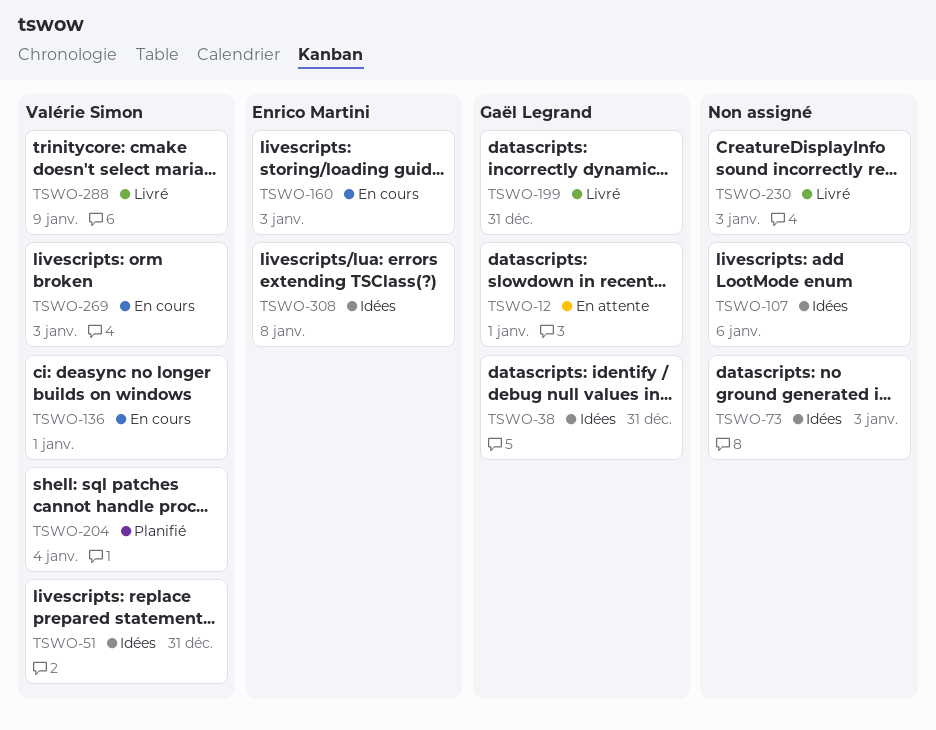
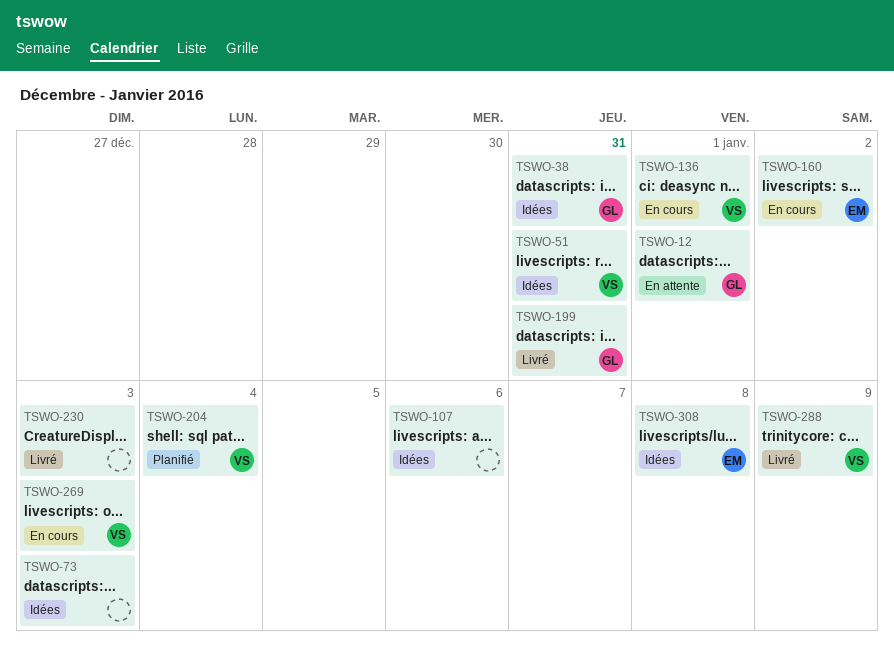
TSWO-160, due: Jan 3 -> Jan 2

